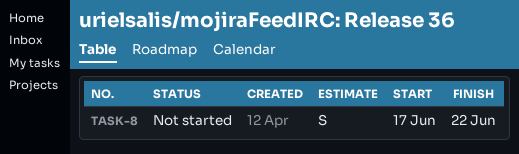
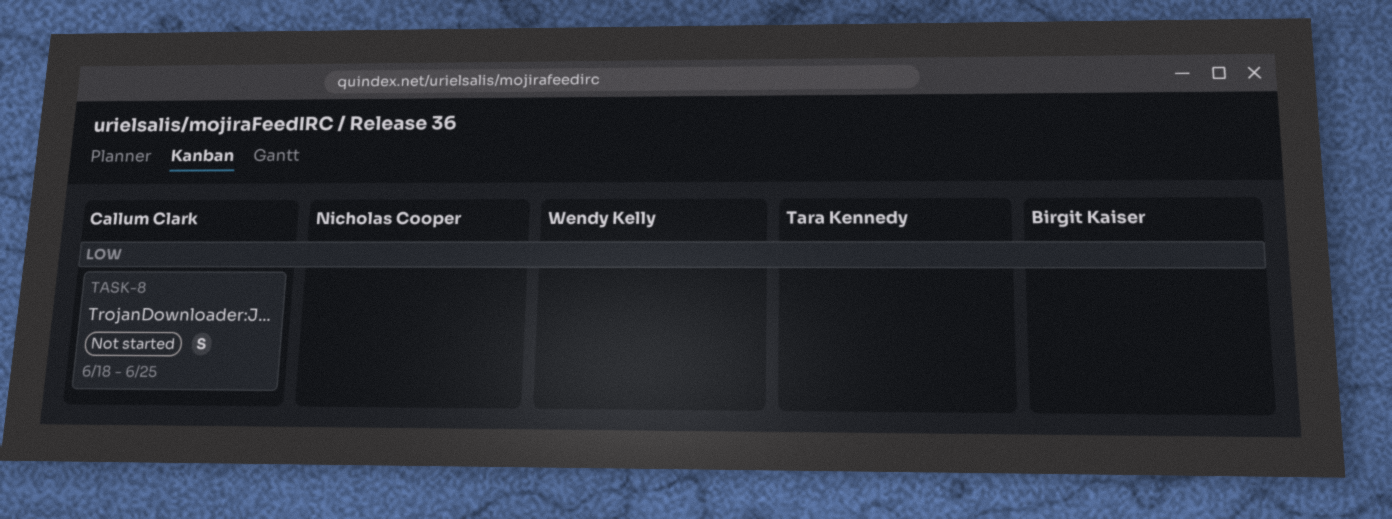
TASK-8, start: Jun 17 -> Jun 18
TASK-8, due: Jun 22 -> Jun 25

